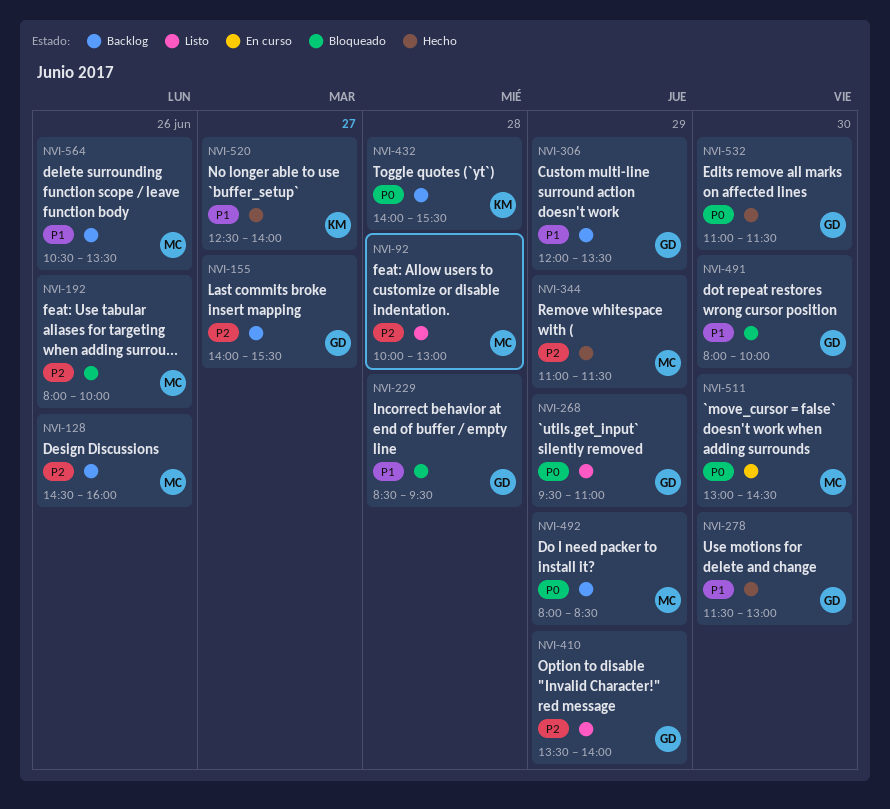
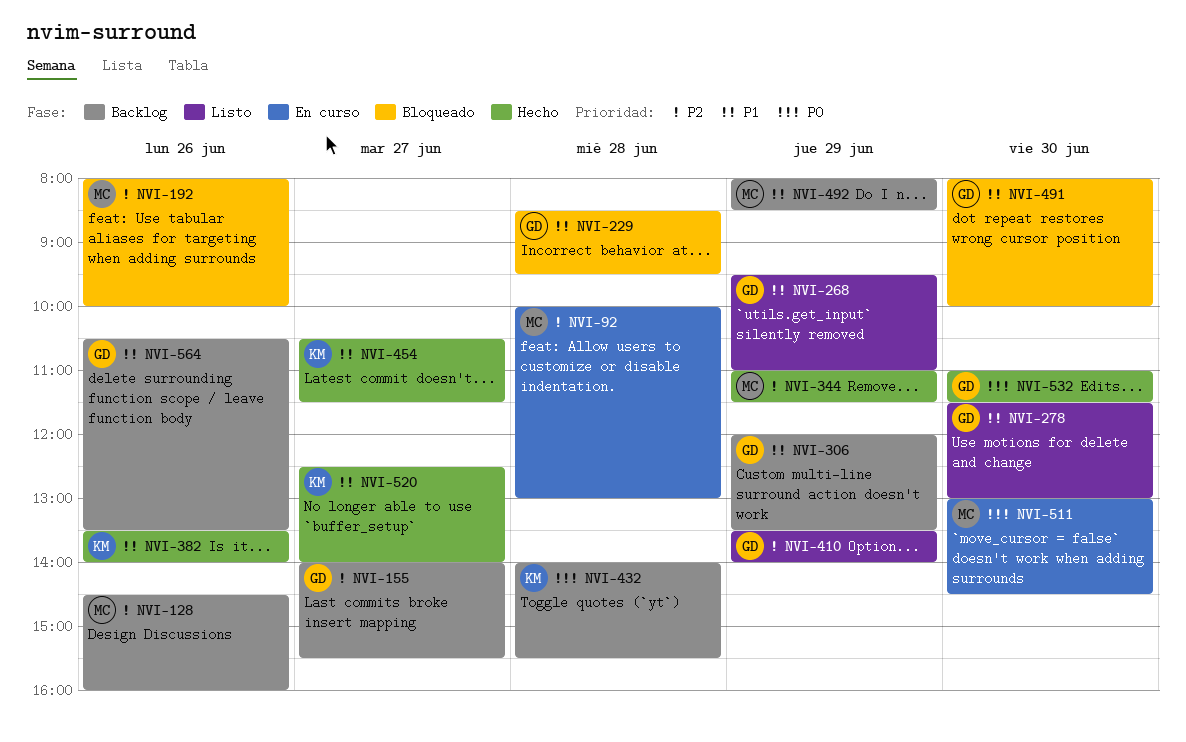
NVI-92, status: Listo -> En curso
NVI-268, priority: P0 -> P1
NVI-278, status: Hecho -> Listo
NVI-382: none -> present
NVI-454: none -> present
NVI-492, priority: P0 -> P1
NVI-564, owner: MC -> GD

